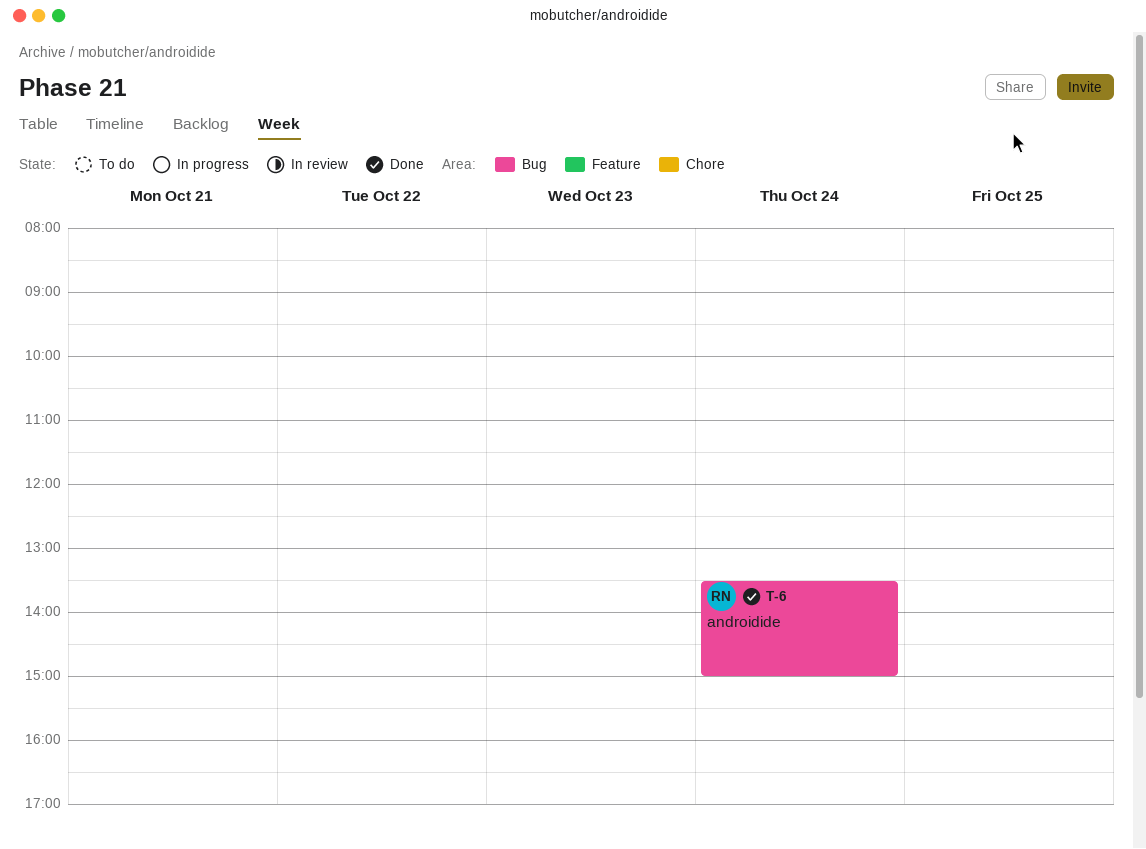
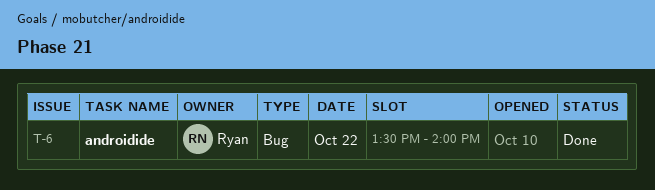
T-6, day: Oct 24 -> Oct 22
T-6, ends: 15:00 -> 14:00

